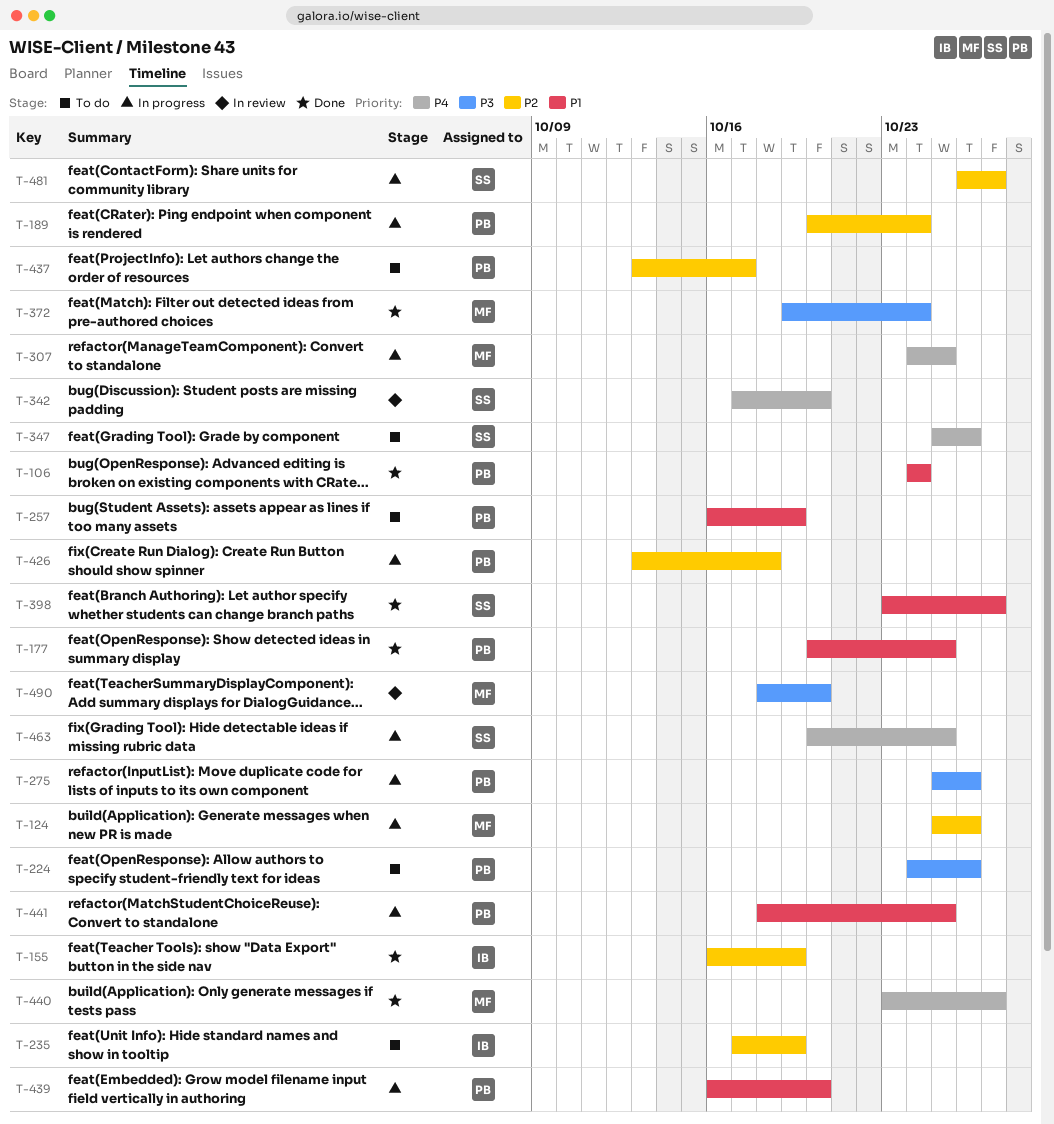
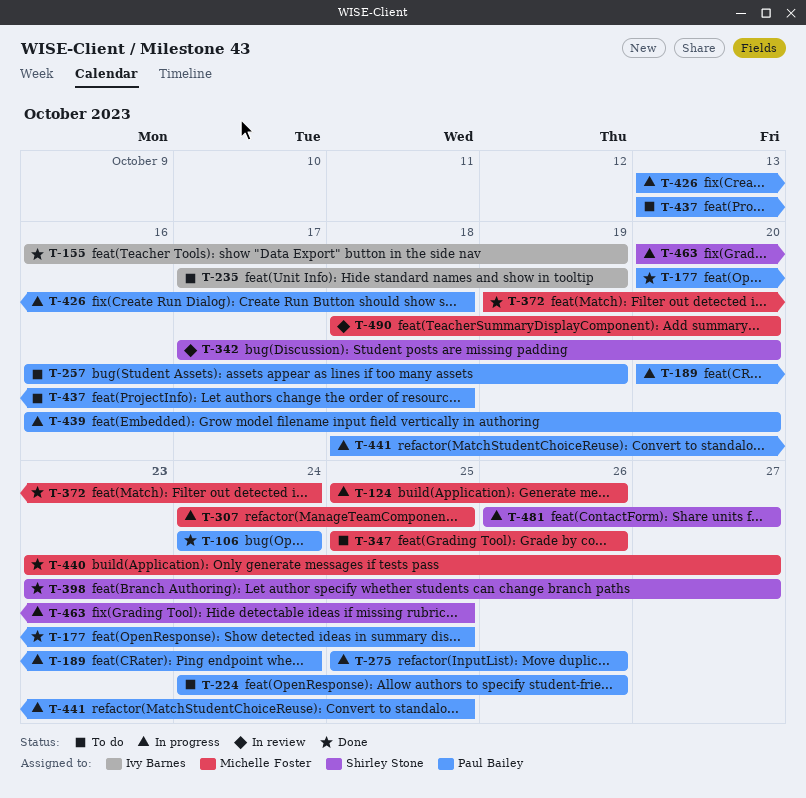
T-347, owner: Shirley Stone -> Michelle Foster
T-437, due: Oct 17 -> Oct 18

